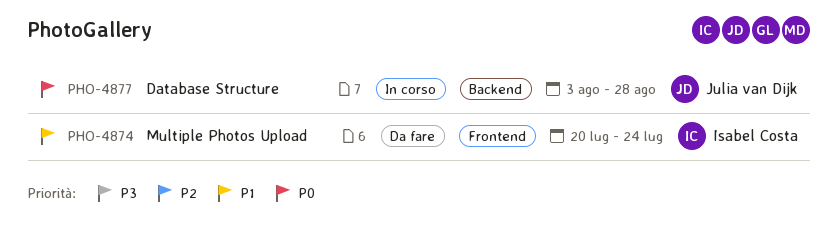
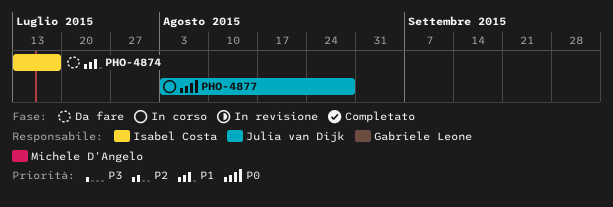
PHO-4874, start: Jul 20 -> Jul 13
PHO-4874, due: Jul 24 -> Jul 17

